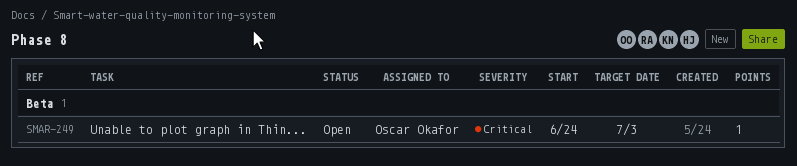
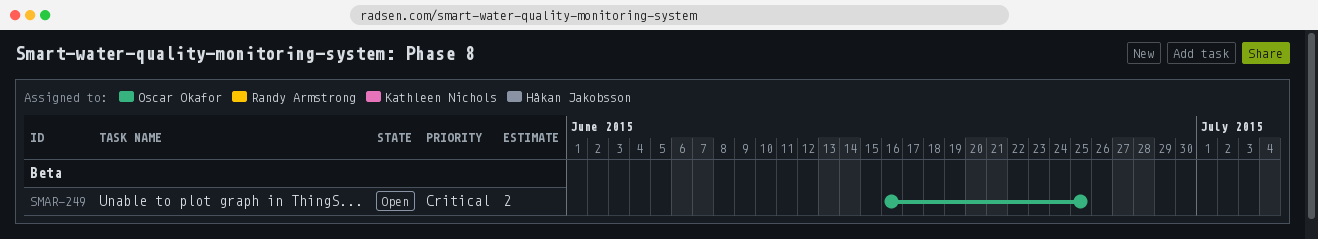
SMAR-249, estimate: 1 -> 2
SMAR-249, start: Jun 24 -> Jun 16
SMAR-249, due: Jul 3 -> Jun 25

